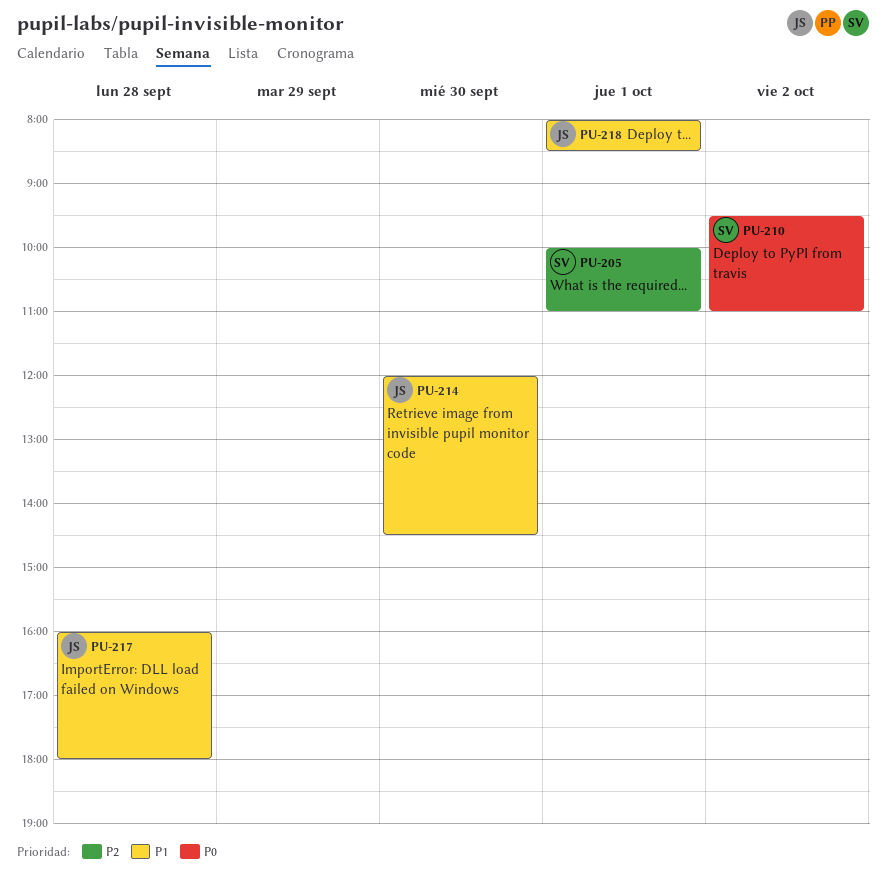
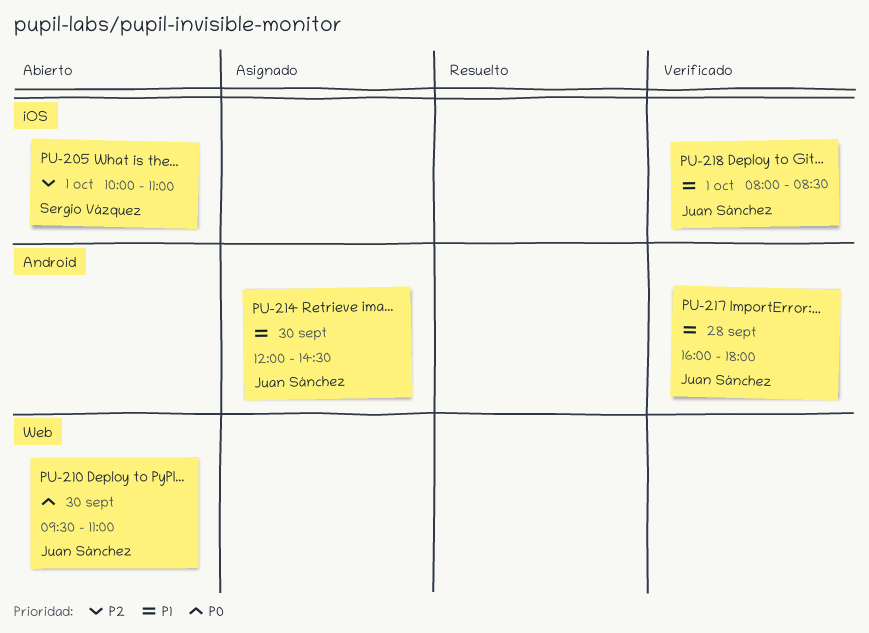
PU-210, owner: Sergio Vázquez -> Juan Sánchez
PU-210, day: Oct 2 -> Sep 30

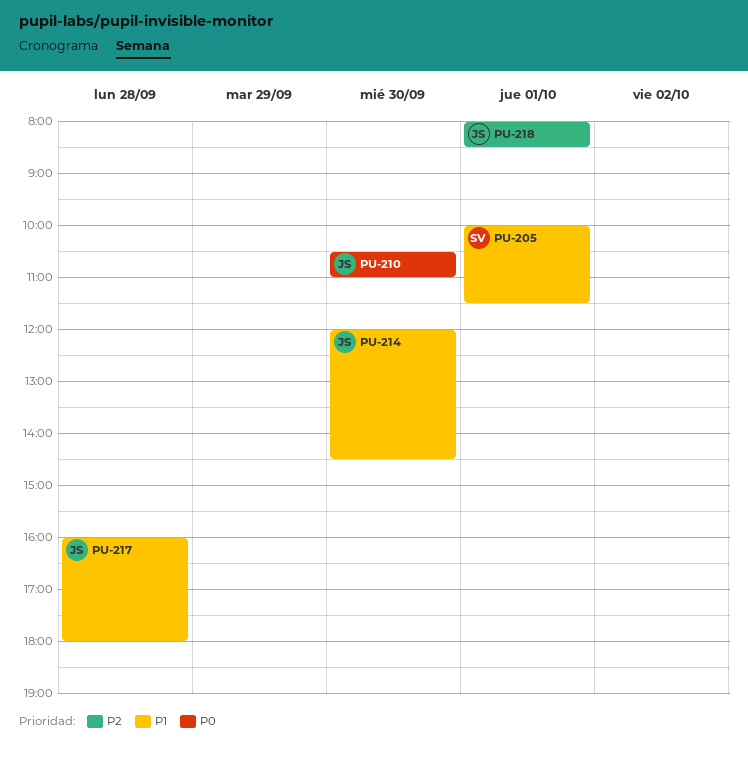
PU-205, priority: P2 -> P1
PU-205, ends: 11:00 -> 11:30
PU-210, begins: 09:30 -> 10:30
PU-218, priority: P1 -> P2

